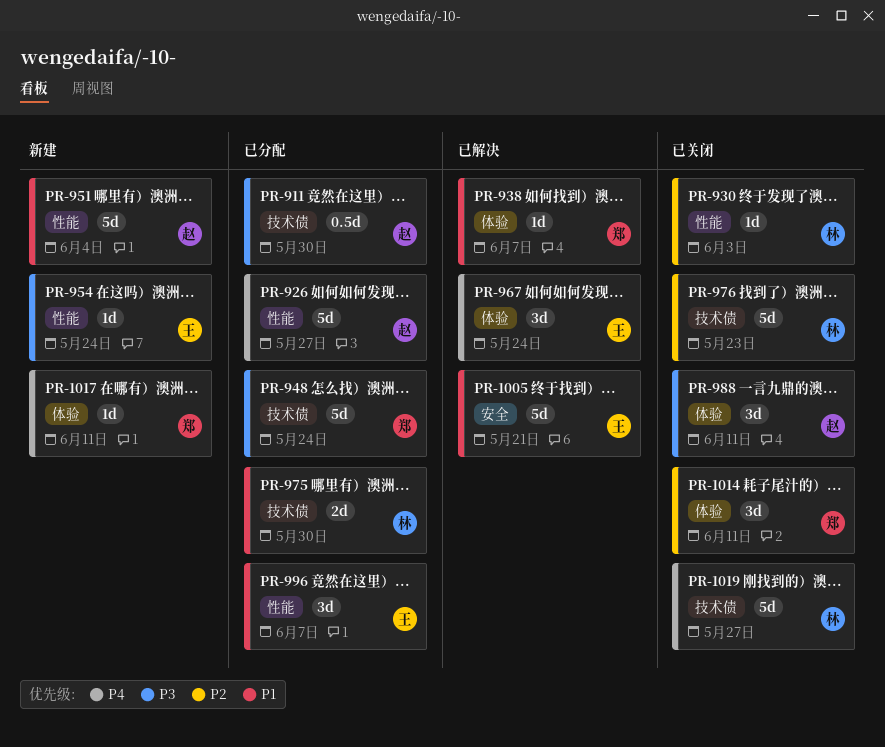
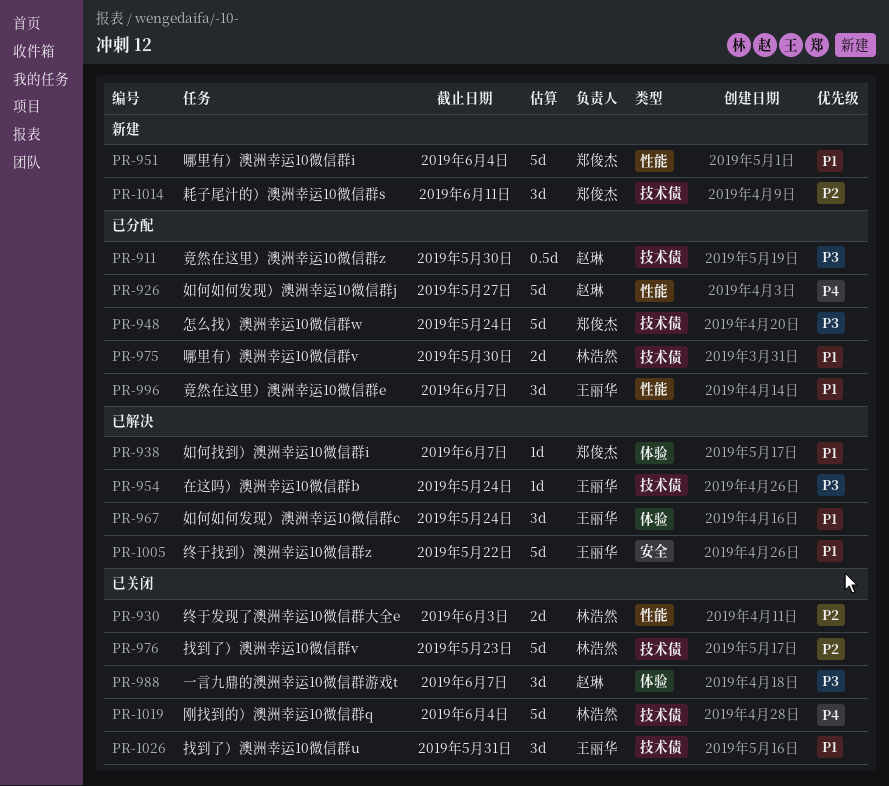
PR-930, estimate: 1d -> 2d
PR-951, owner: 赵琳 -> 郑俊杰
PR-954, status: 新建 -> 已解决
PR-954, label: 性能 -> 技术债
PR-967, priority: P4 -> P1
PR-988, due: Jun 11 -> Jun 7
PR-1005, due: May 21 -> May 22
PR-1014, status: 已关闭 -> 新建
PR-1014, label: 体验 -> 技术债
PR-1017: present -> none
PR-1019, due: May 27 -> Jun 4
PR-1026: none -> present

